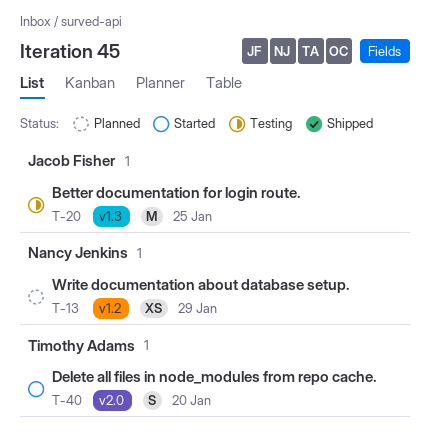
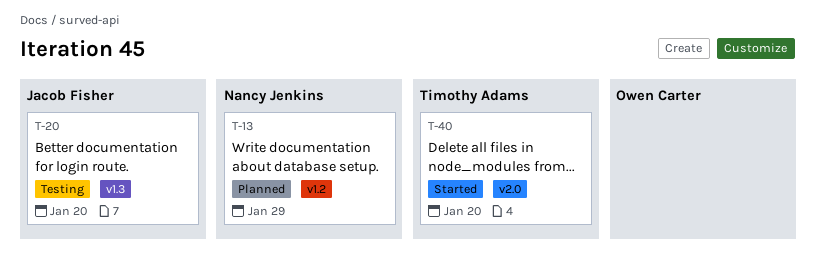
T-20, due: Jan 25 -> Jan 20

